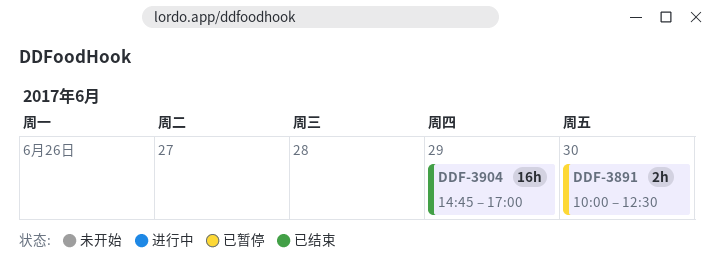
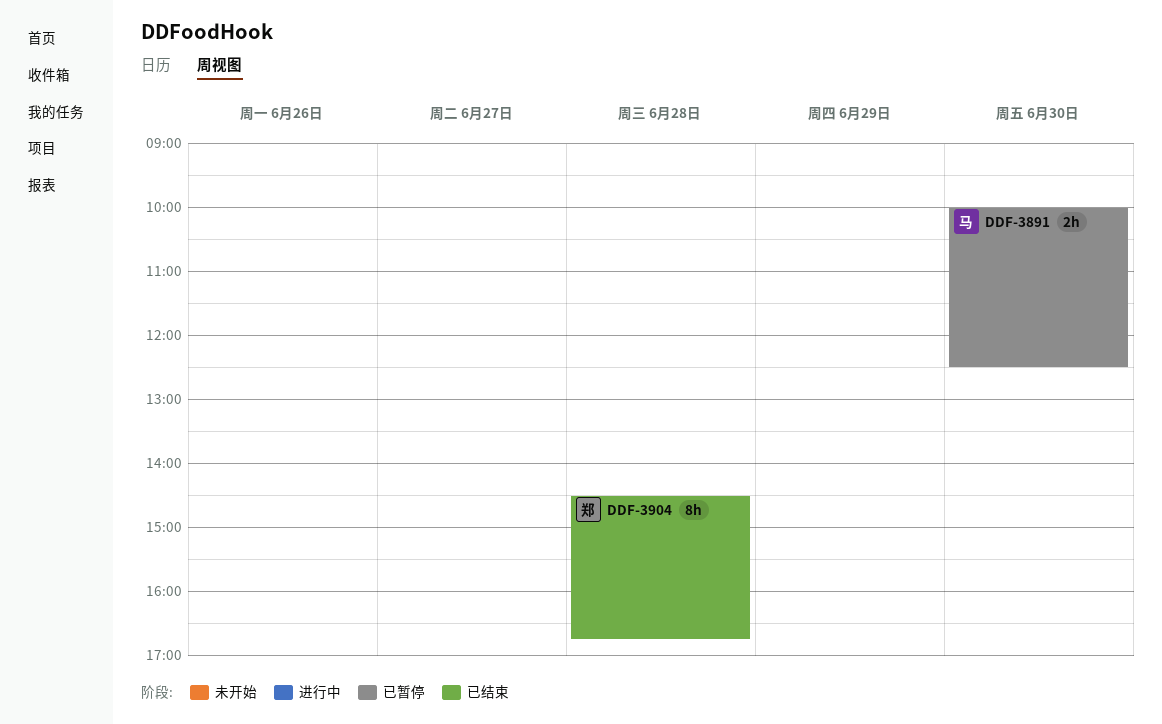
DDF-3904, estimate: 16h -> 8h
DDF-3904, day: Jun 29 -> Jun 28
DDF-3904, begins: 14:45 -> 14:30
DDF-3904, ends: 17:00 -> 16:45

